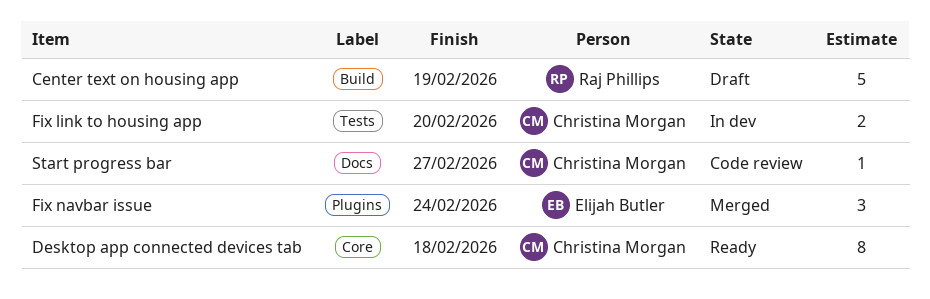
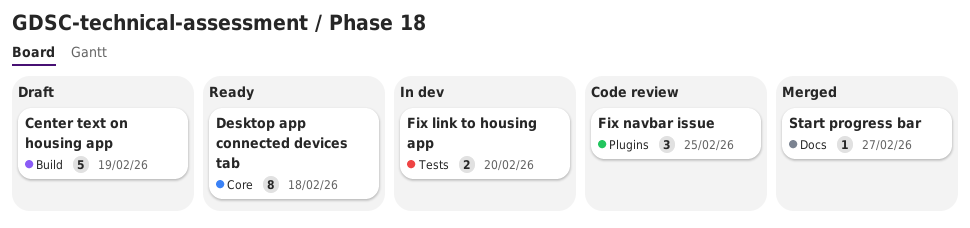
Fix navbar issue, status: Merged -> Code review
Fix navbar issue, due: Feb 24 -> Feb 25
Start progress bar, status: Code review -> Merged

